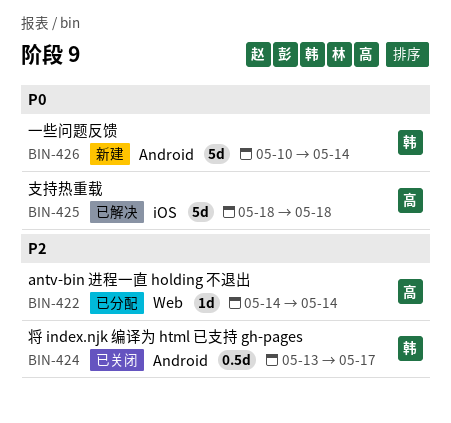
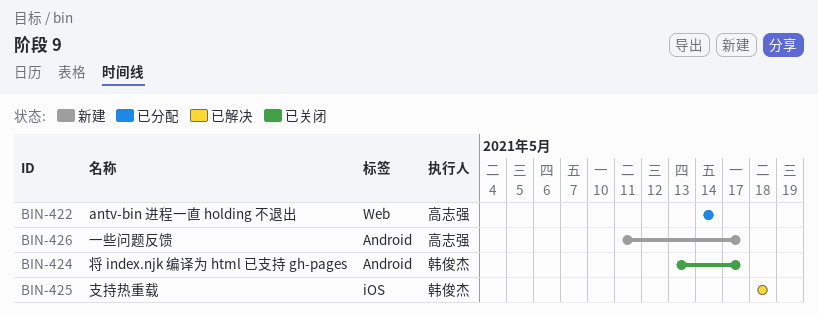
BIN-425, owner: 高志强 -> 韩俊杰
BIN-426, owner: 韩俊杰 -> 高志强
BIN-426, start: May 10 -> May 11
BIN-426, due: May 14 -> May 17

